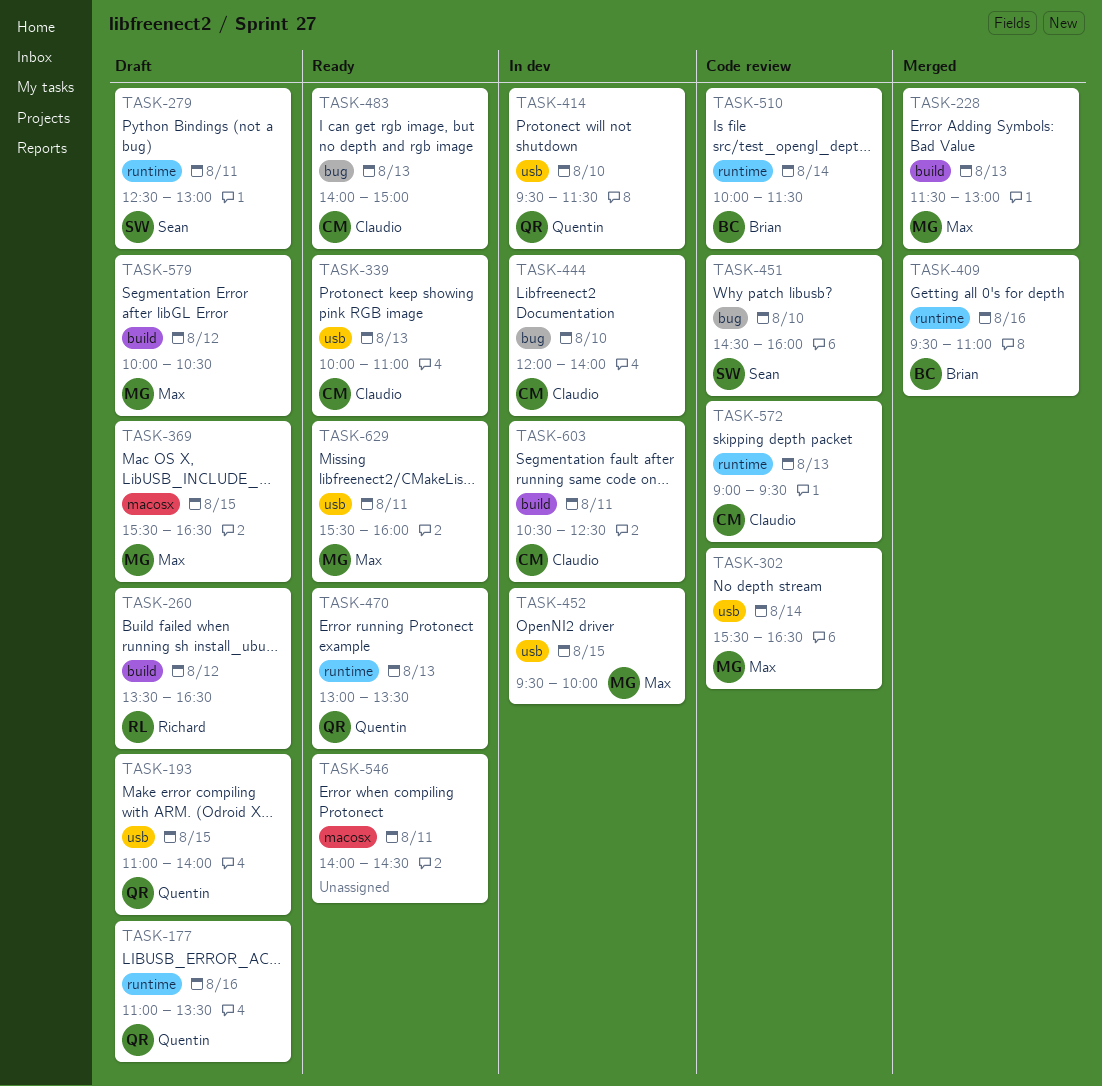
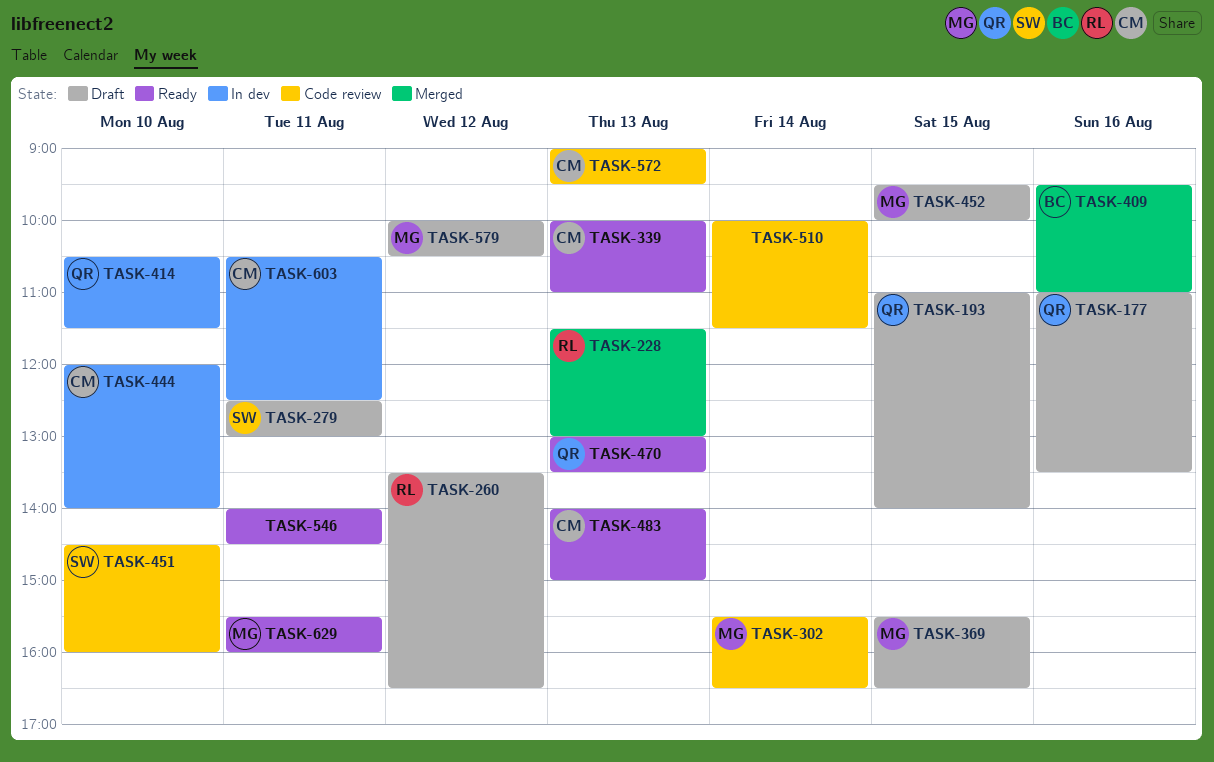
TASK-228, owner: Max -> Richard
TASK-414, begins: 09:30 -> 10:30
TASK-452, status: In dev -> Draft
TASK-510, owner: Brian -> none

